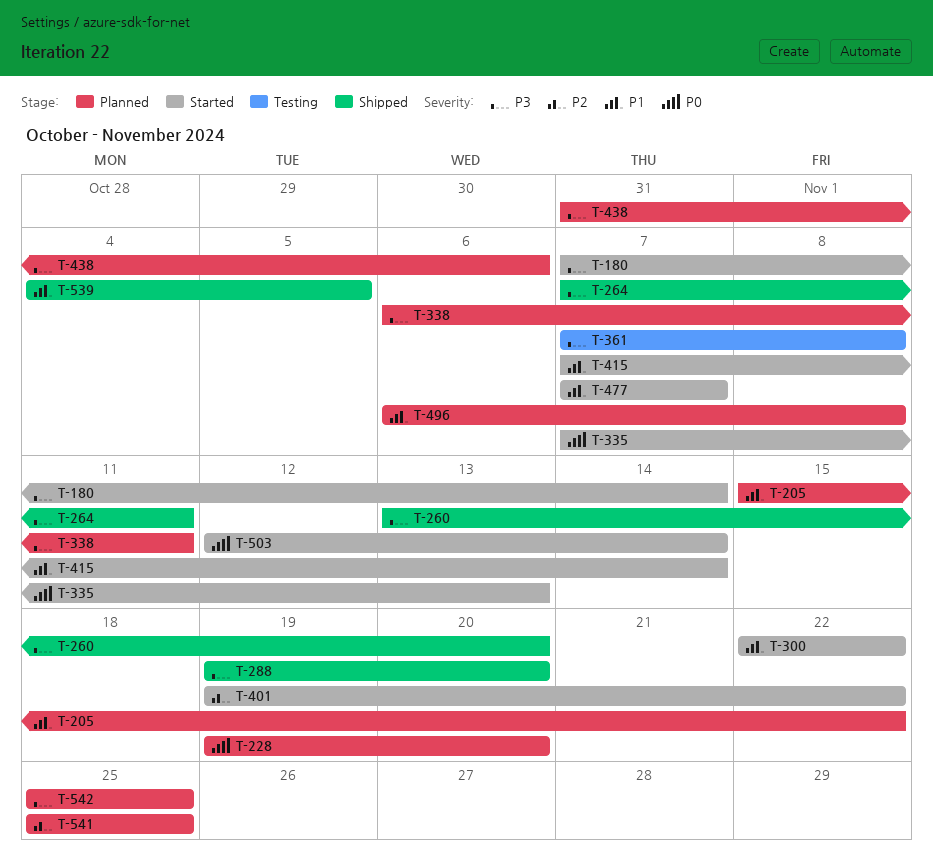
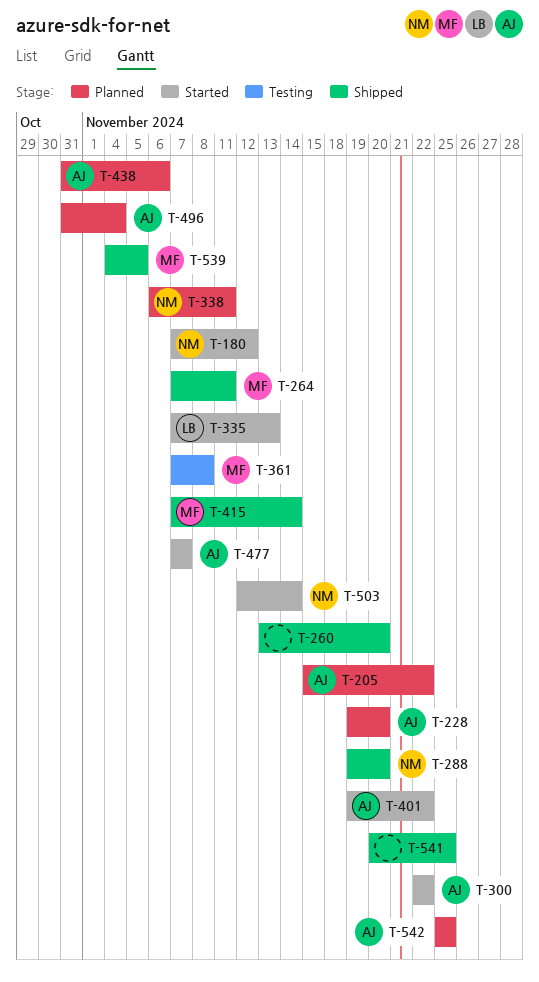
T-180, due: Nov 14 -> Nov 12
T-415, status: Started -> Shipped
T-496, start: Nov 6 -> Oct 31
T-496, due: Nov 8 -> Nov 4
T-541, status: Planned -> Shipped
T-541, start: Nov 25 -> Nov 20

